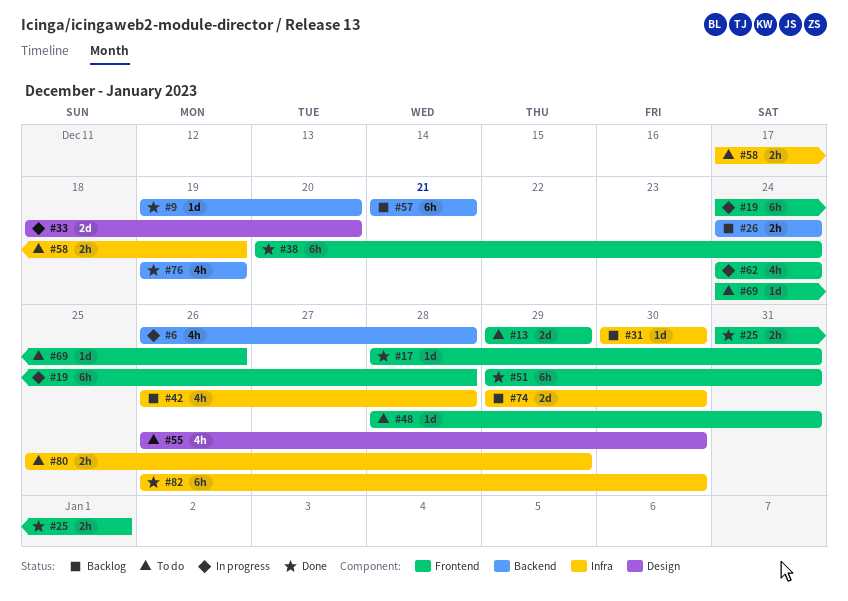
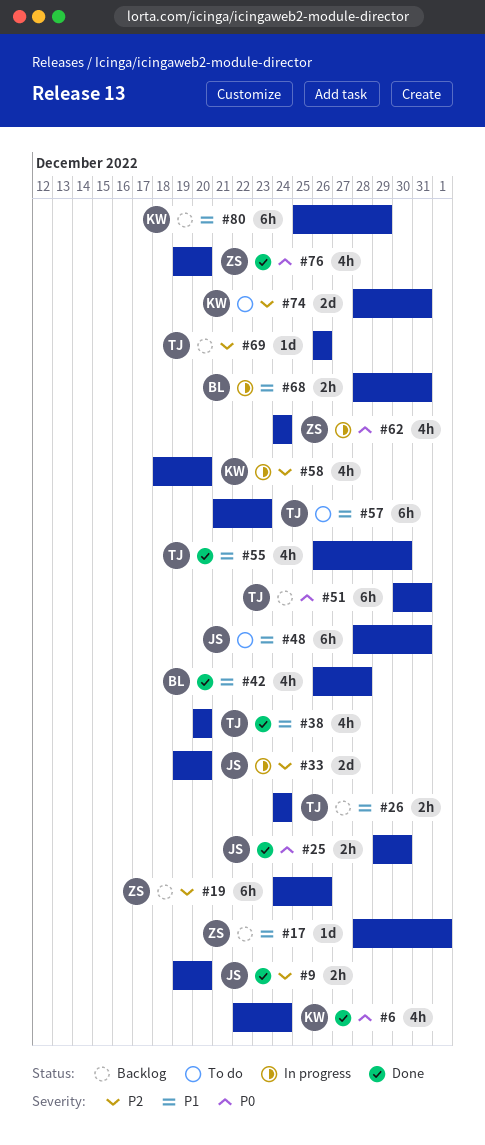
#6, status: In progress -> Done
#6, start: Dec 26 -> Dec 22
#6, due: Dec 28 -> Dec 24
#9, estimate: 1d -> 2h
#13: present -> none
#17, status: Done -> Backlog
#17, due: Dec 31 -> Jan 1
#19, status: In progress -> Backlog
#19, due: Dec 28 -> Dec 26
#25, start: Dec 31 -> Dec 29
#25, due: Jan 1 -> Dec 30
#31: present -> none
#33, start: Dec 18 -> Dec 19
#38, estimate: 6h -> 4h
#38, due: Dec 24 -> Dec 20
#42, status: Backlog -> Done
#48, estimate: 1d -> 6h
#51, status: Done -> Backlog
#51, start: Dec 29 -> Dec 30
#55, status: To do -> Done
#57, status: Backlog -> To do
#57, due: Dec 21 -> Dec 23
#58, status: To do -> In progress
#58, estimate: 2h -> 4h
#58, start: Dec 17 -> Dec 18
#58, due: Dec 19 -> Dec 20
#68: none -> present
#69, status: To do -> Backlog
#69, start: Dec 24 -> Dec 26
#74, status: Backlog -> To do
#74, start: Dec 29 -> Dec 28
#74, due: Dec 30 -> Dec 31
#76, due: Dec 19 -> Dec 20
#80, status: To do -> Backlog
#80, estimate: 2h -> 6h
#82: present -> none

